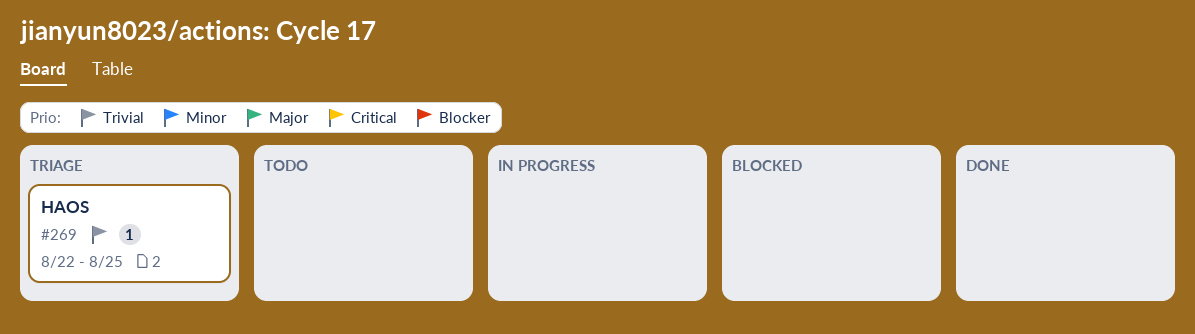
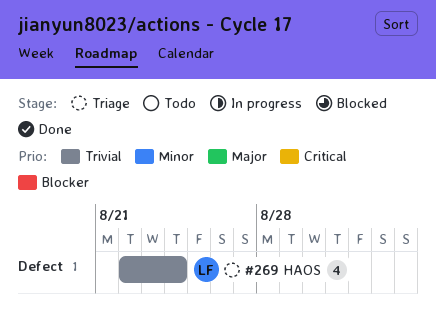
#269, estimate: 1 -> 4
#269, due: Aug 25 -> Aug 24

